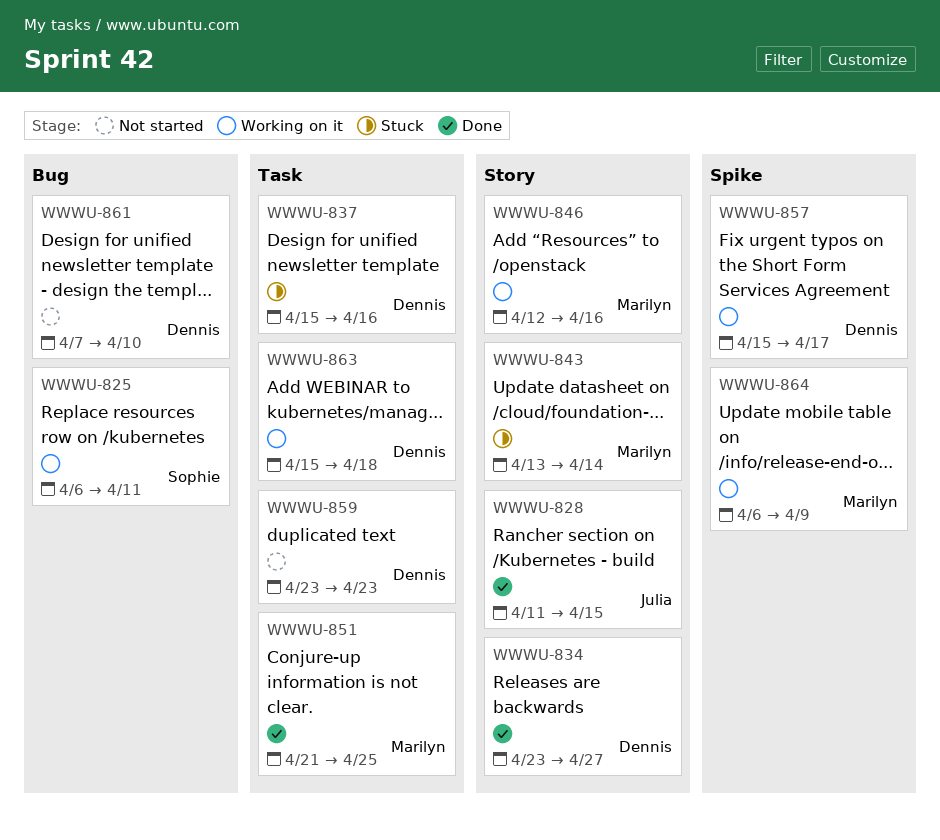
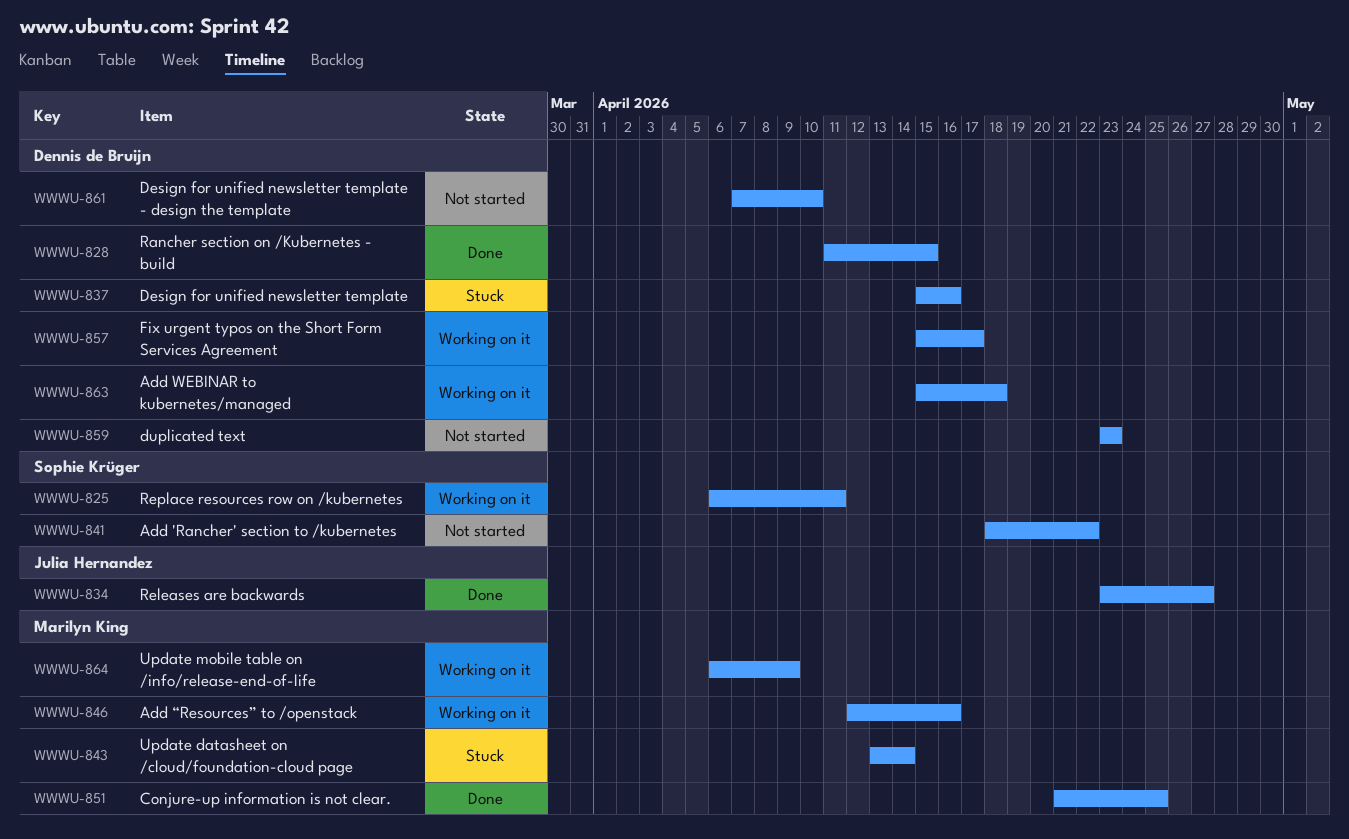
WWWU-828, owner: Julia Hernandez -> Dennis de Bruijn
WWWU-834, owner: Dennis de Bruijn -> Julia Hernandez
WWWU-841: none -> present

